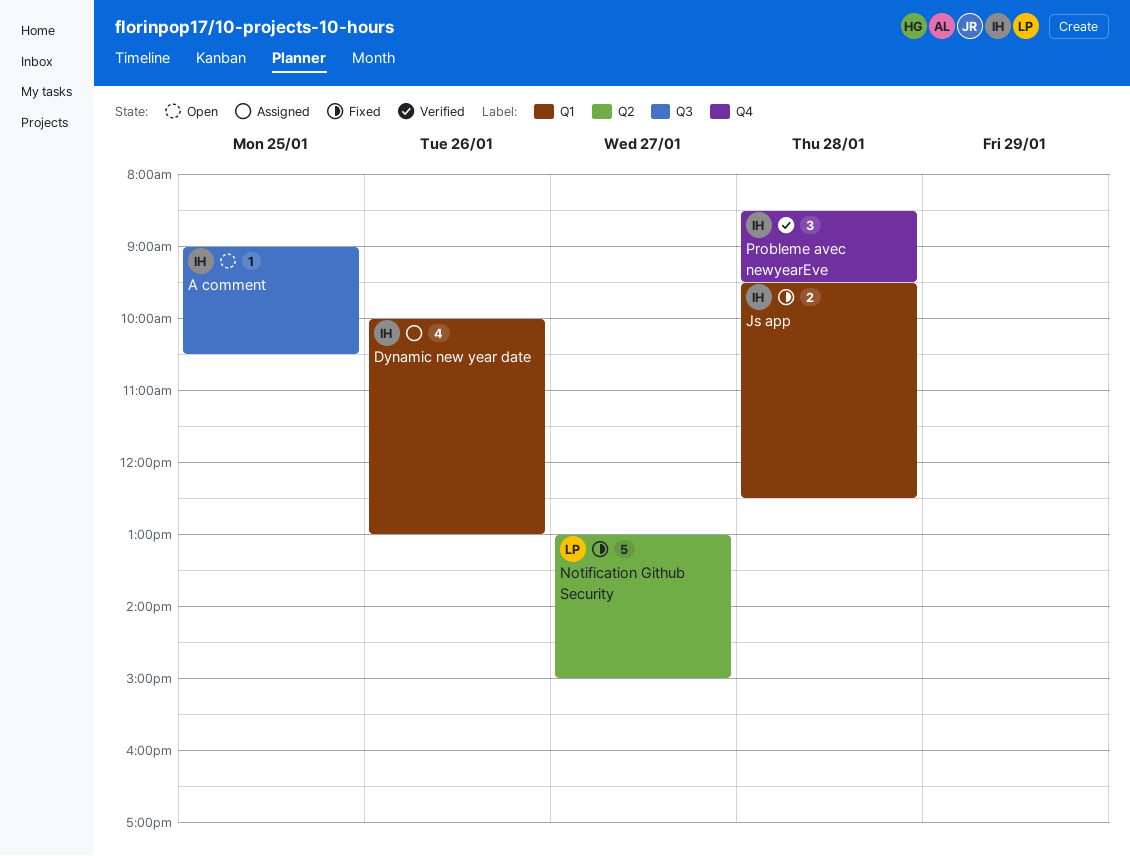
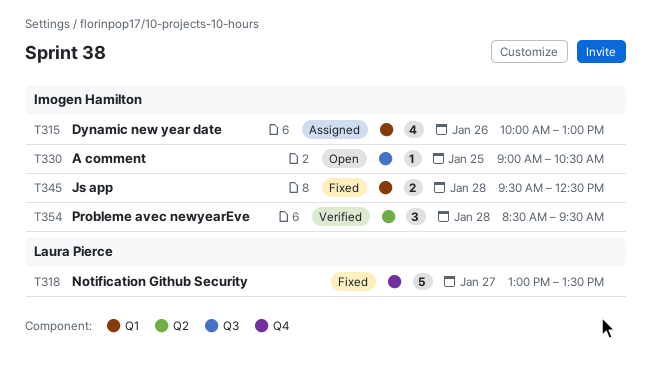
Notification Github Security, label: Q2 -> Q4
Notification Github Security, ends: 15:00 -> 13:30
Probleme avec newyearEve, label: Q4 -> Q2

